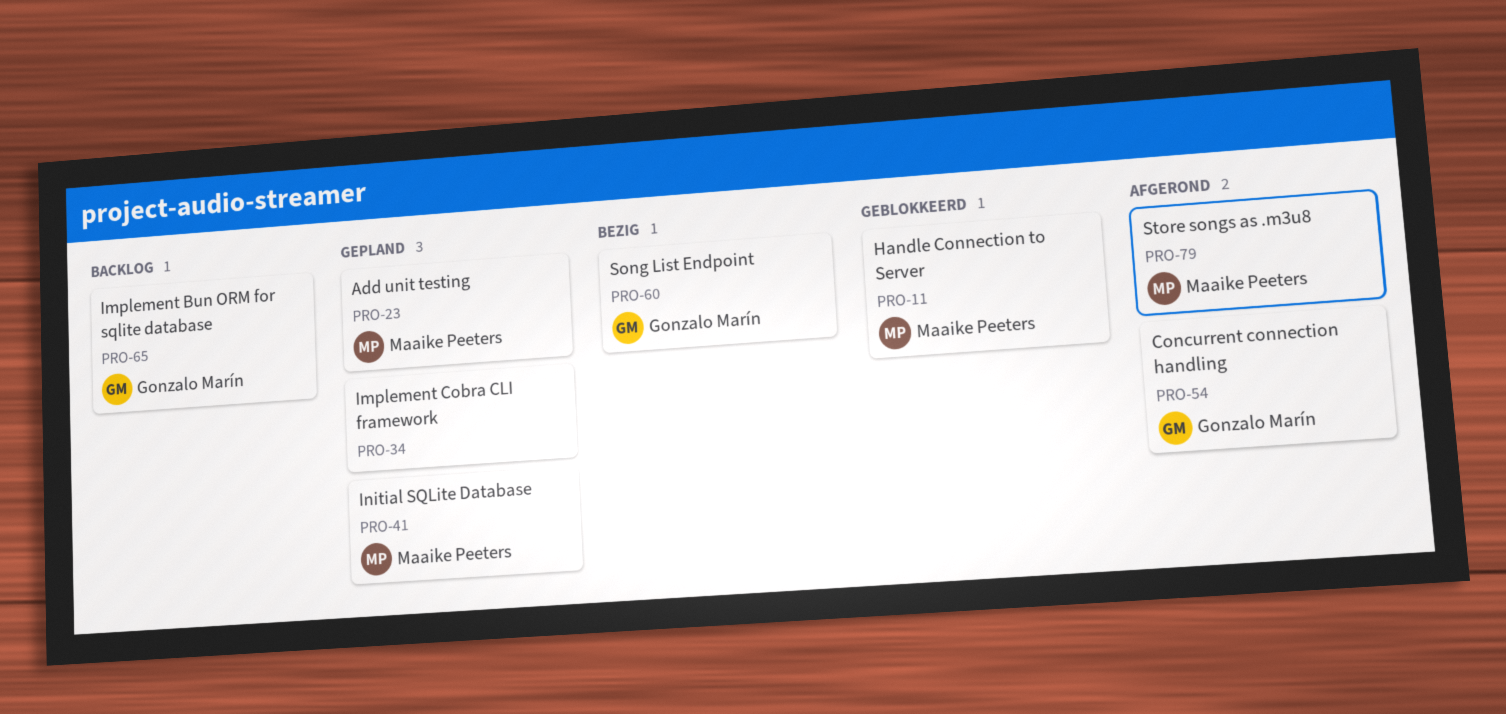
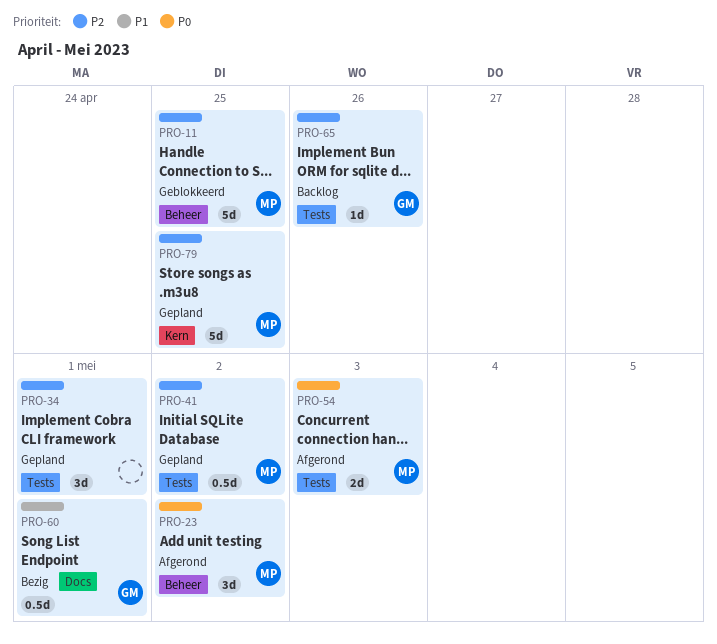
PRO-23, status: Gepland -> Afgerond
PRO-54, owner: Gonzalo Marín -> Maaike Peeters
PRO-79, status: Afgerond -> Gepland

